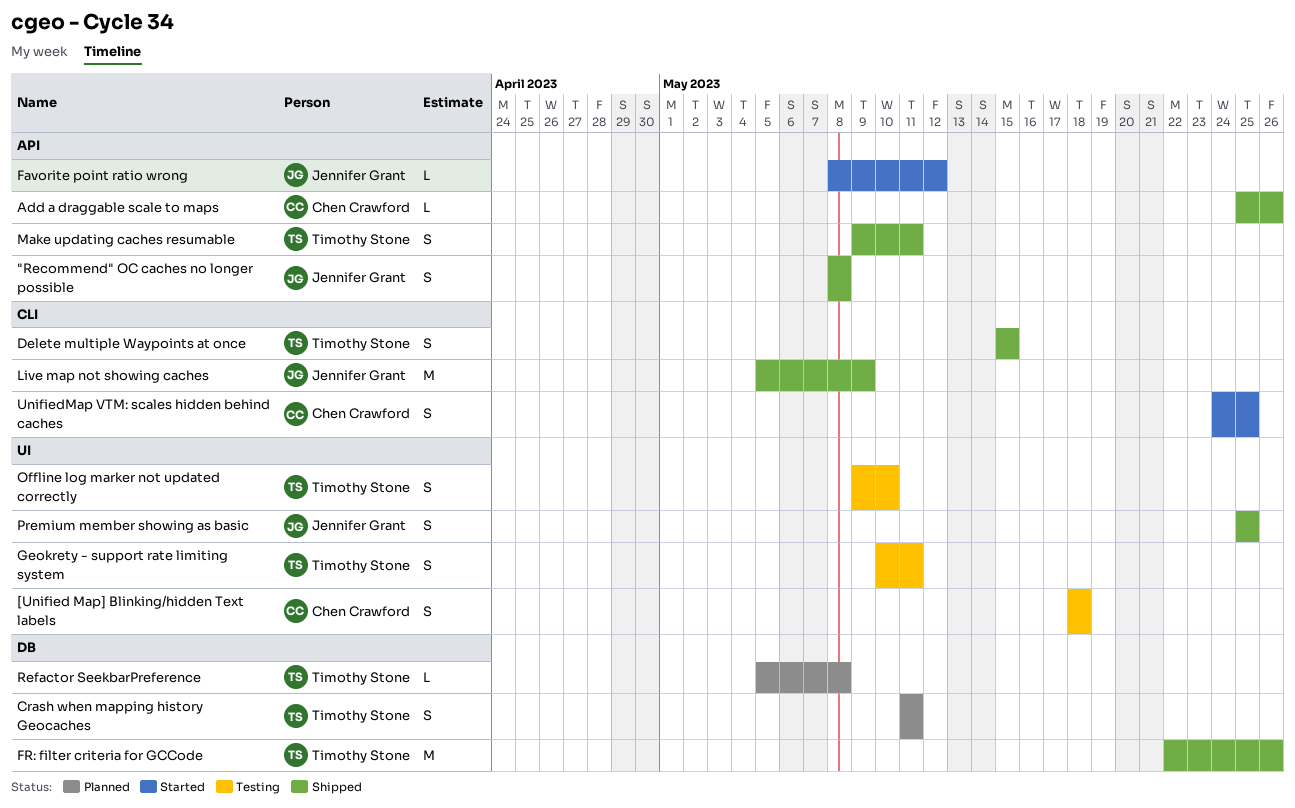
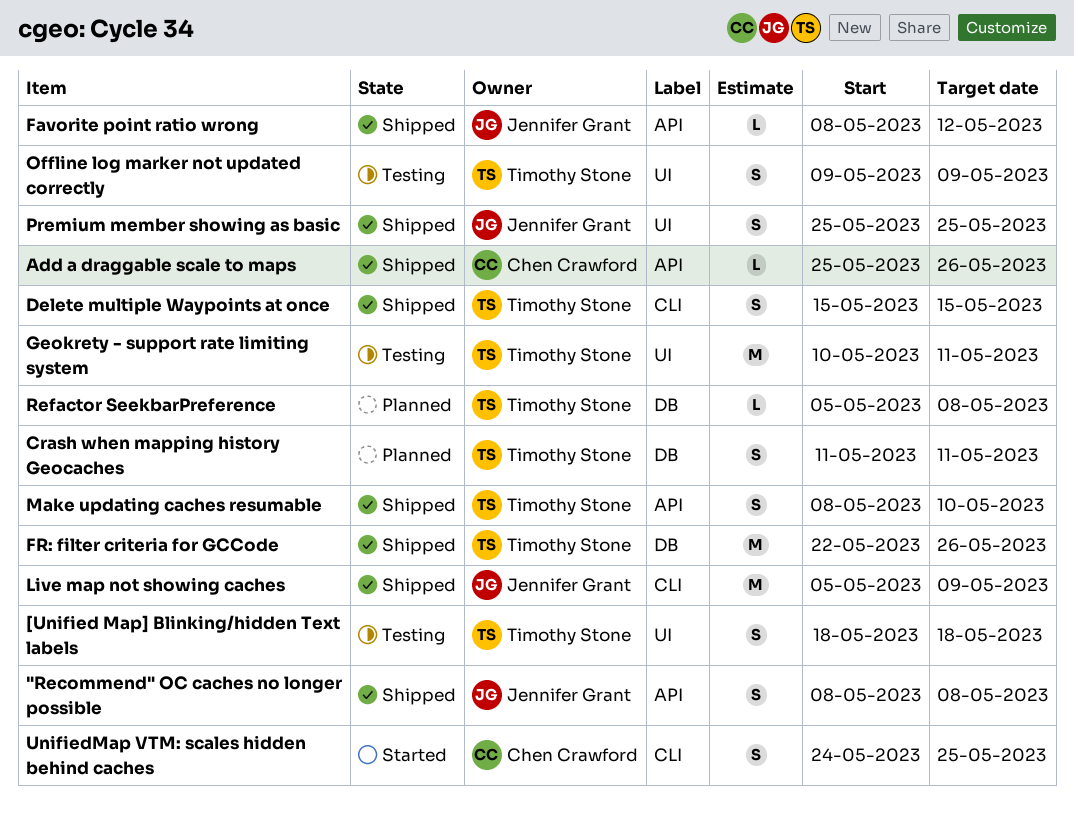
[Unified Map] Blinking/hidden Text labels, owner: Chen Crawford -> Timothy Stone
Favorite point ratio wrong, status: Started -> Shipped
Geokrety - support rate limiting system, estimate: S -> M
Make updating caches resumable, start: May 9 -> May 8
Make updating caches resumable, due: May 11 -> May 10
Offline log marker not updated correctly, due: May 10 -> May 9

